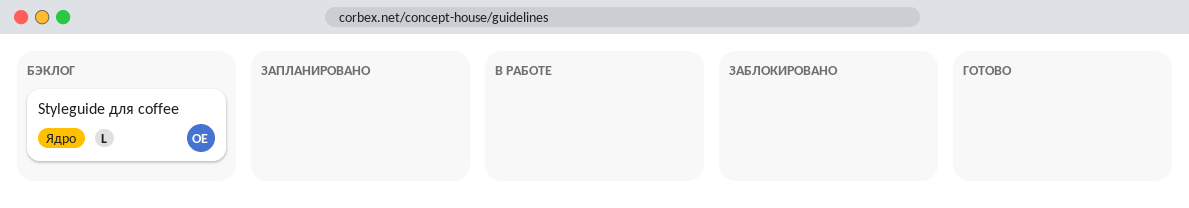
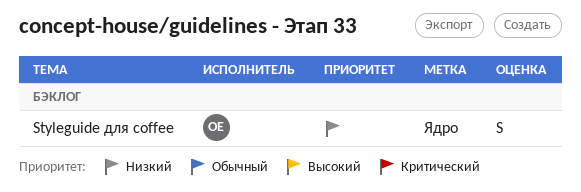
Styleguide для coffee, estimate: L -> S

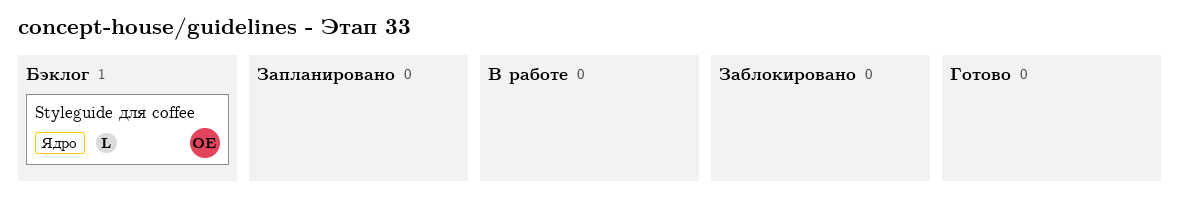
Styleguide для coffee, estimate: S -> L

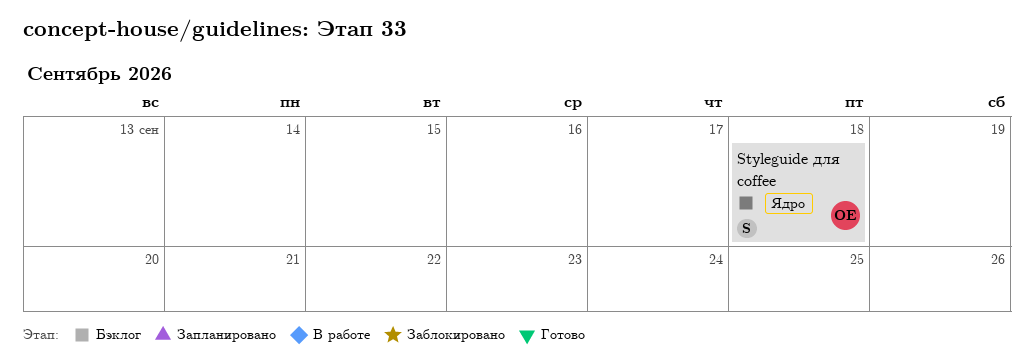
Styleguide для coffee, estimate: L -> S

